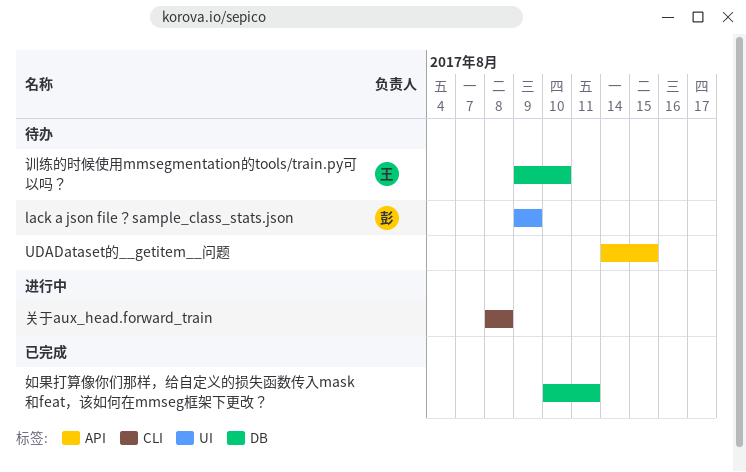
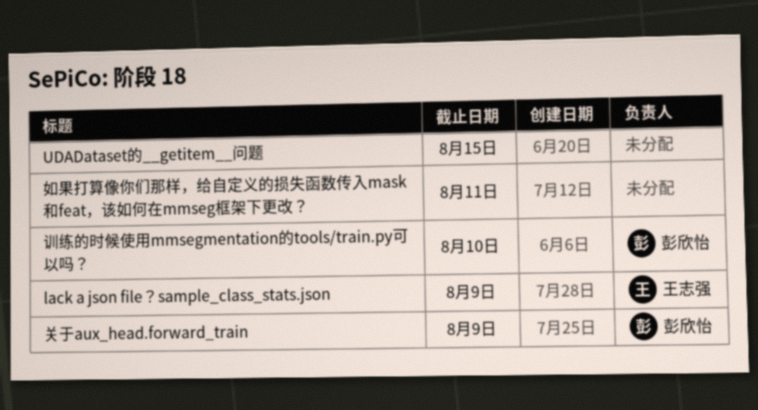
lack a json file？sample_class_stats.json, owner: 彭欣怡 -> 王志强
关于aux_head.forward_train, owner: none -> 彭欣怡
关于aux_head.forward_train, due: Aug 8 -> Aug 9
训练的时候使用mmsegmentation的tools/train.py可以吗？, owner: 王志强 -> 彭欣怡

